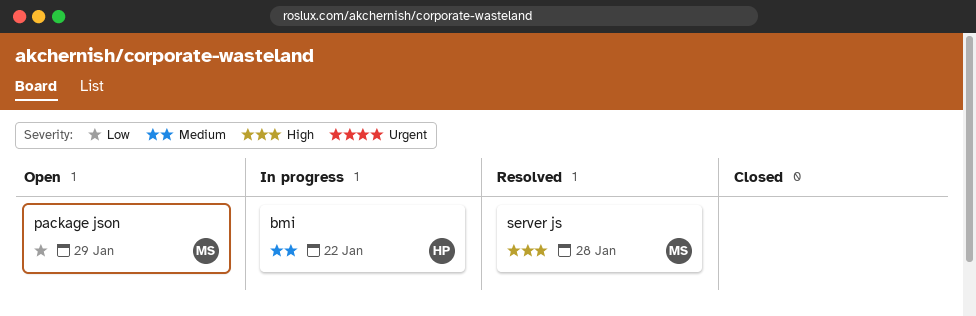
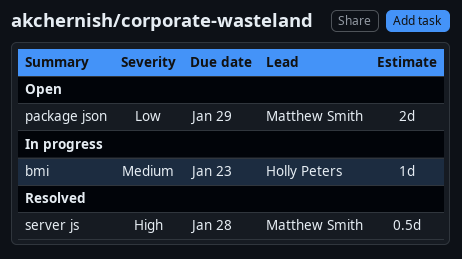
bmi, due: Jan 22 -> Jan 23

